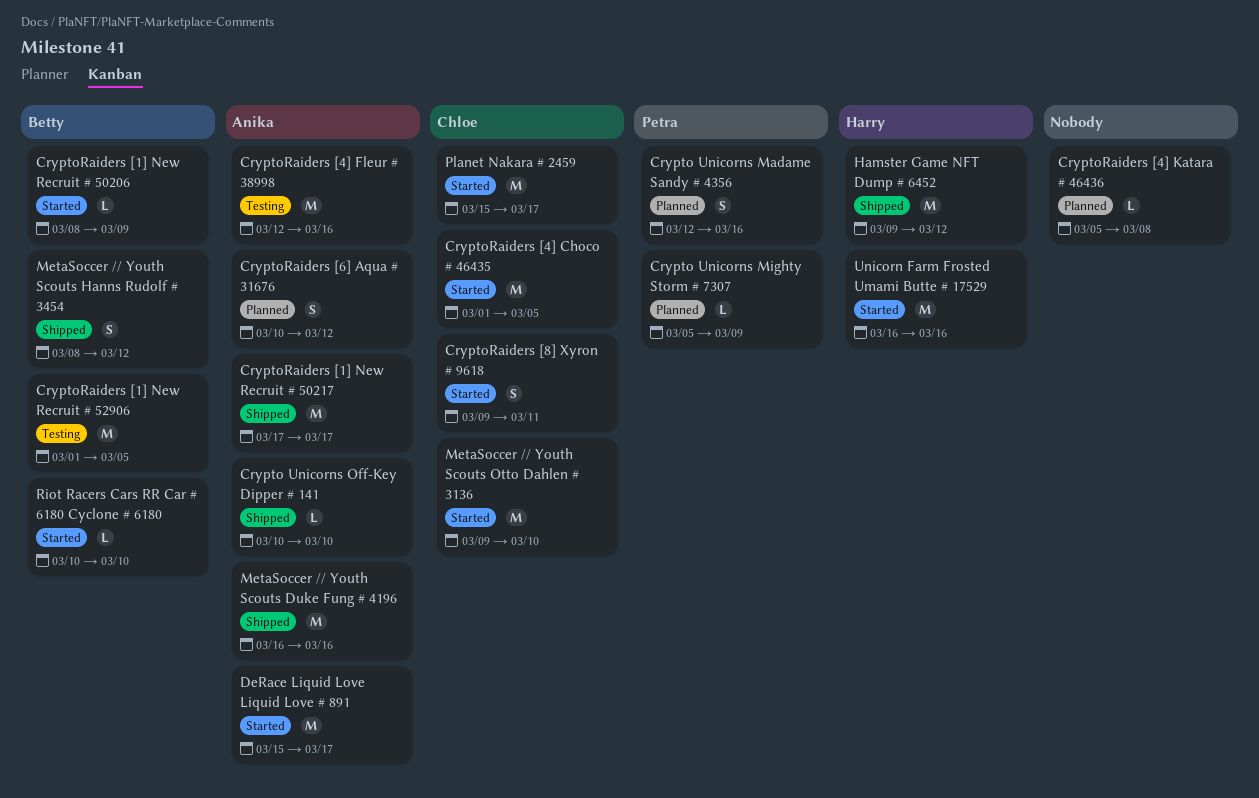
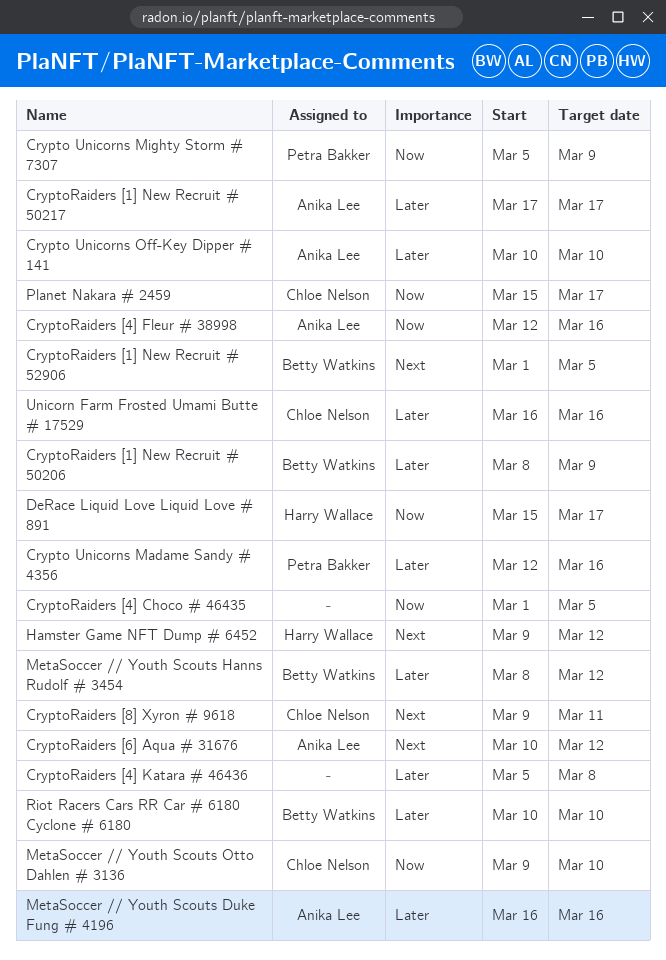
CryptoRaiders [4] Choco # 46435, owner: Chloe Nelson -> none
DeRace Liquid Love Liquid Love # 891, owner: Anika Lee -> Harry Wallace
Unicorn Farm Frosted Umami Butte # 17529, owner: Harry Wallace -> Chloe Nelson

